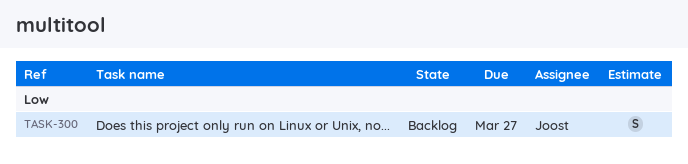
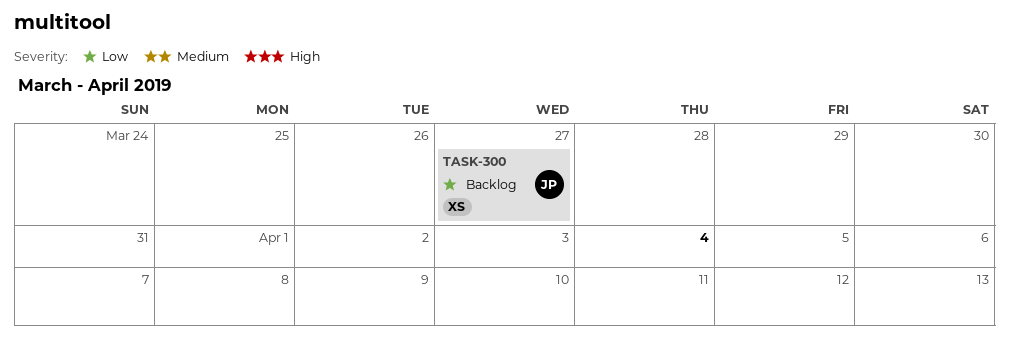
TASK-300, estimate: S -> XS

